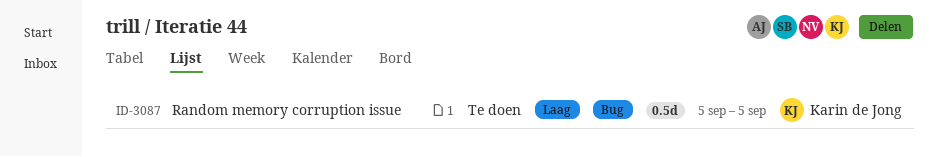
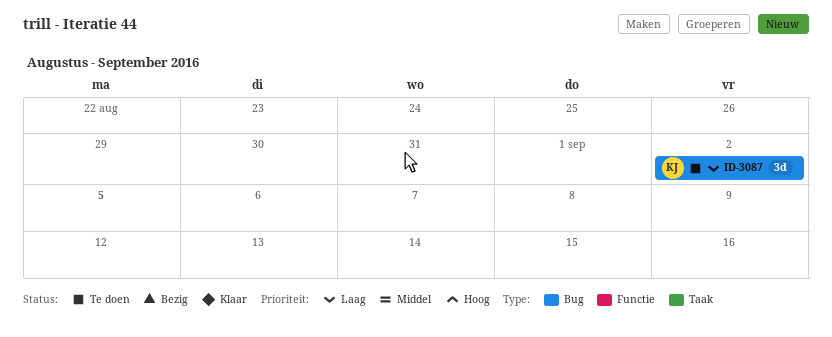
ID-3087, estimate: 0.5d -> 3d
ID-3087, start: Sep 5 -> Sep 2
ID-3087, due: Sep 5 -> Sep 2

